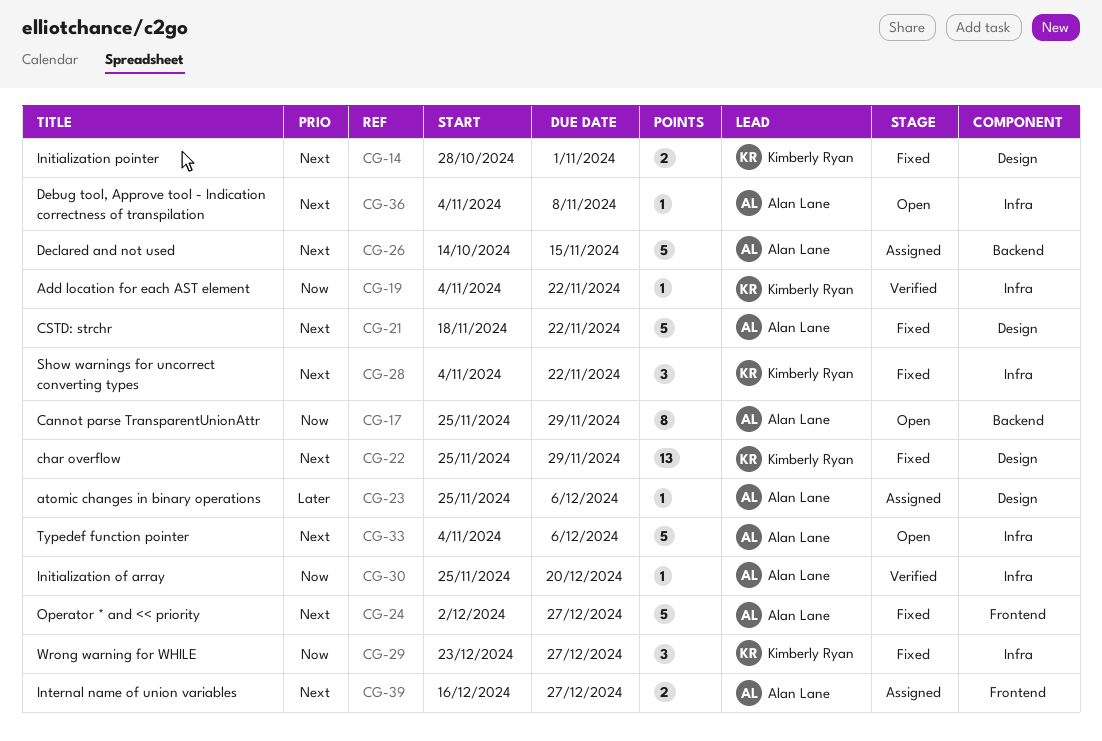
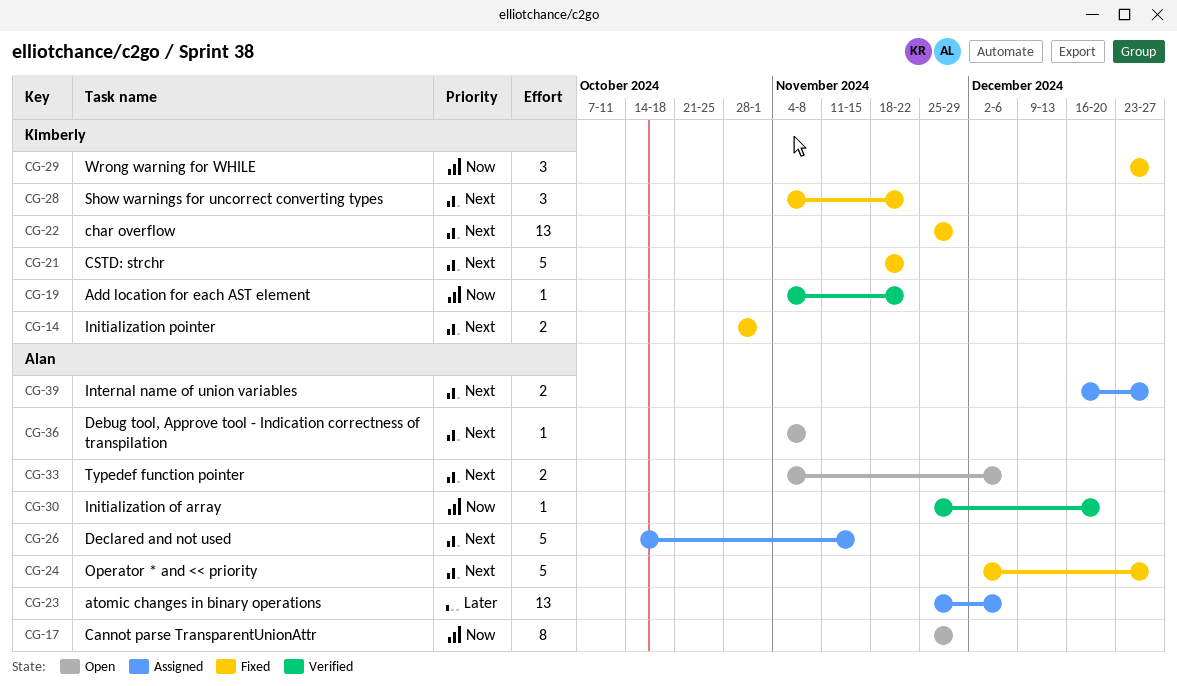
CG-21, owner: Alan Lane -> Kimberly Ryan
CG-23, estimate: 1 -> 13
CG-33, estimate: 5 -> 2

